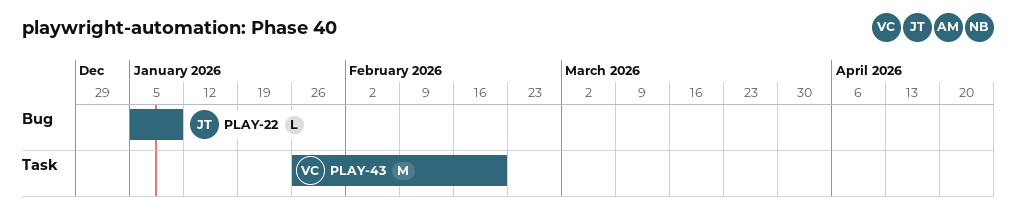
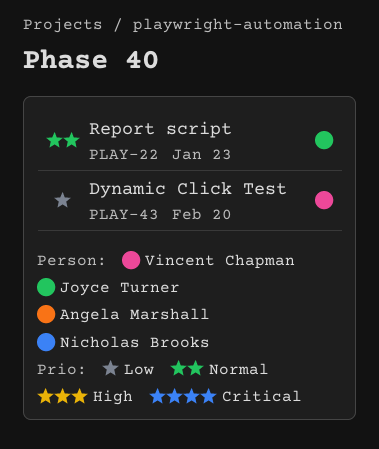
PLAY-22, due: Jan 9 -> Jan 23

